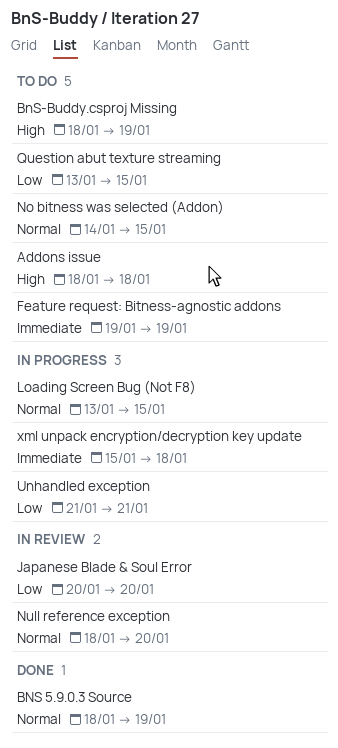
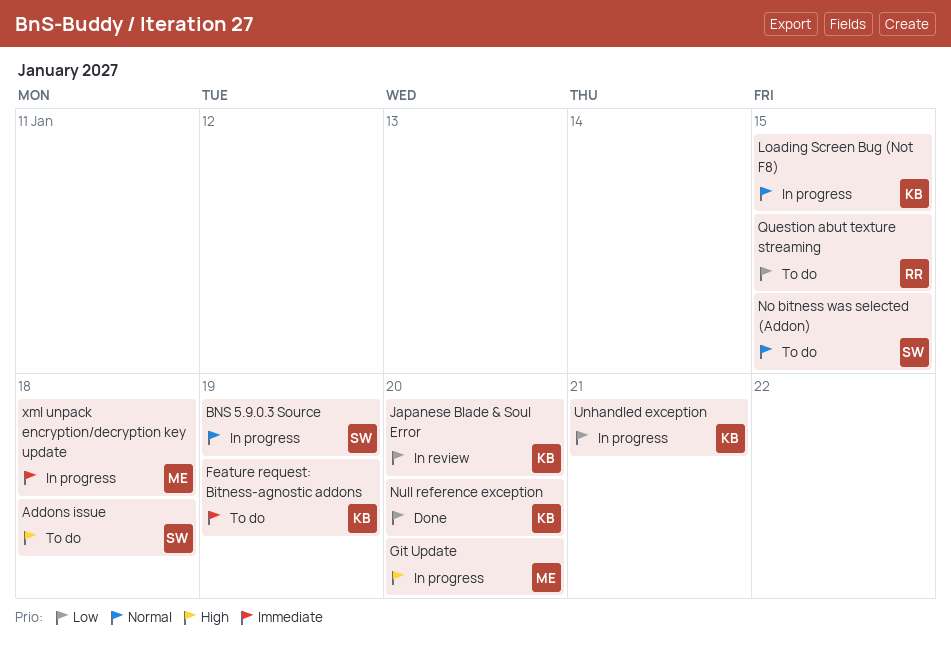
BNS 5.9.0.3 Source, status: Done -> In progress
BnS-Buddy.csproj Missing: present -> none
Git Update: none -> present
Null reference exception, status: In review -> Done
Null reference exception, priority: Normal -> Low

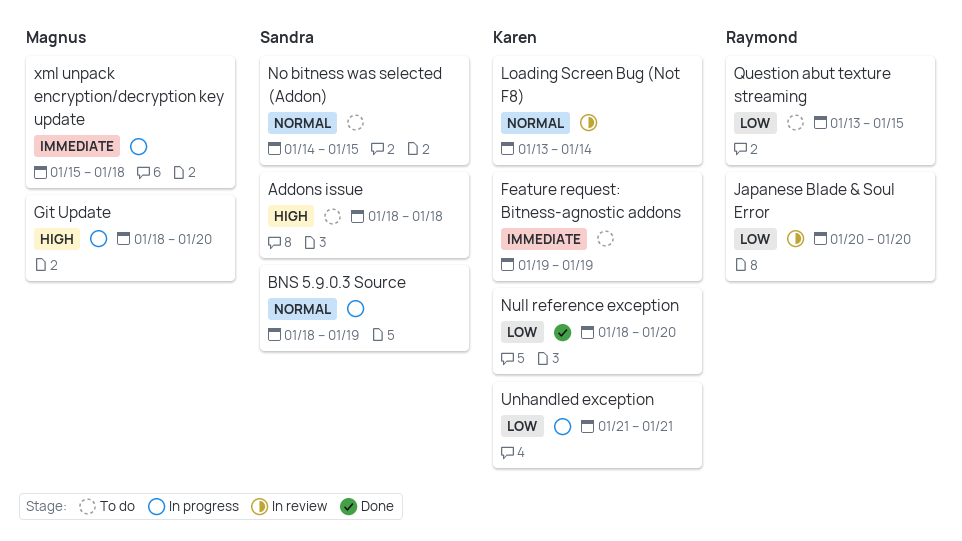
Japanese Blade & Soul Error, owner: Karen -> Raymond
Loading Screen Bug (Not F8), status: In progress -> In review
Loading Screen Bug (Not F8), due: Jan 15 -> Jan 14

